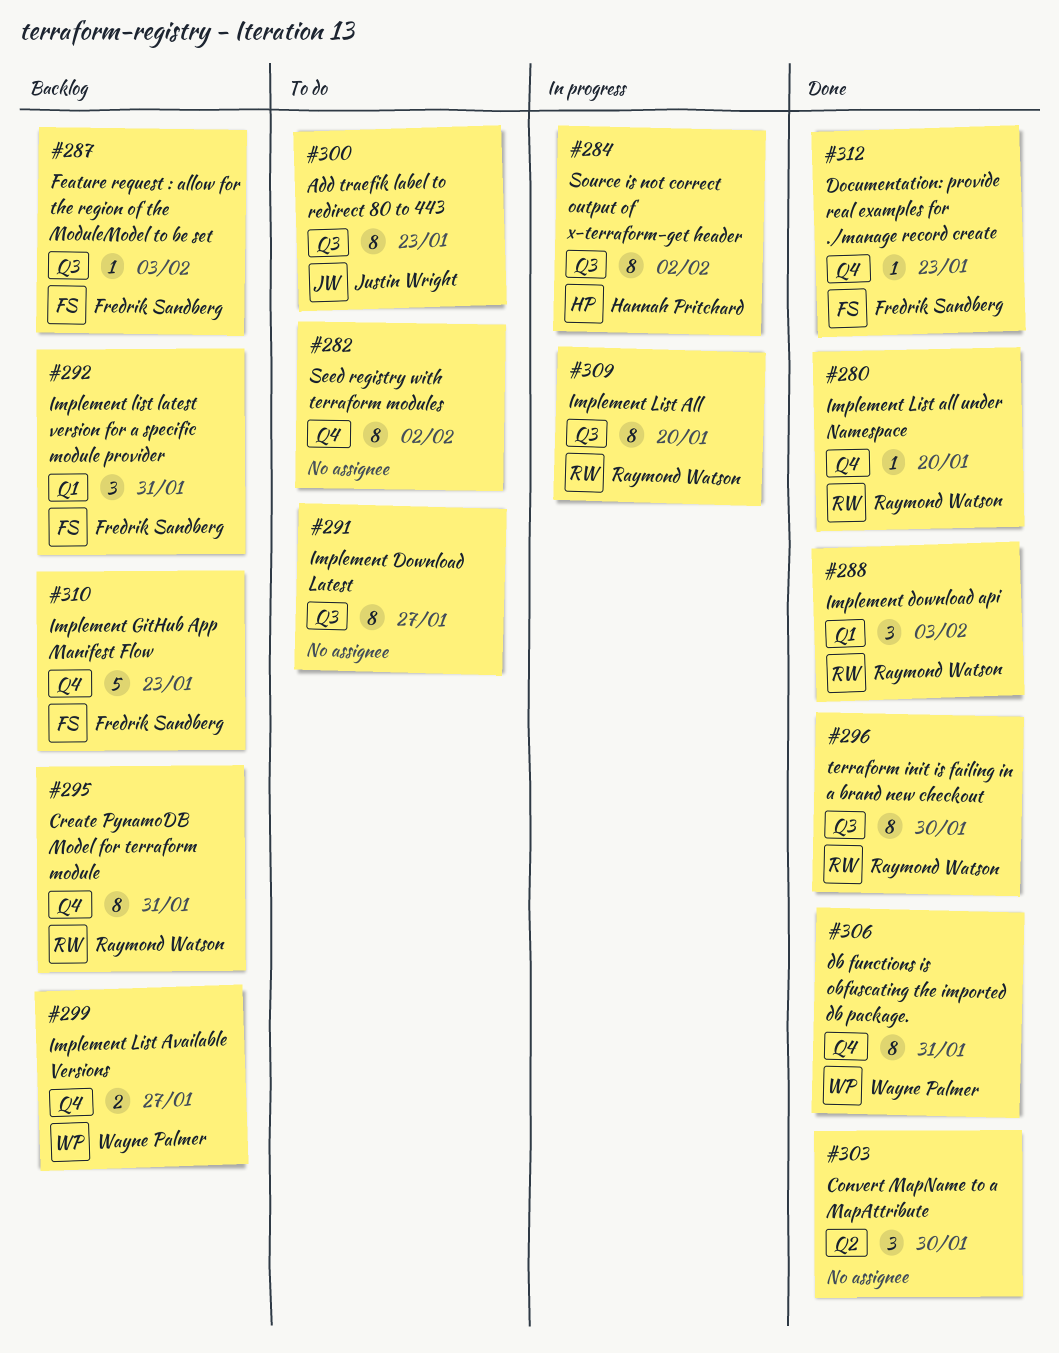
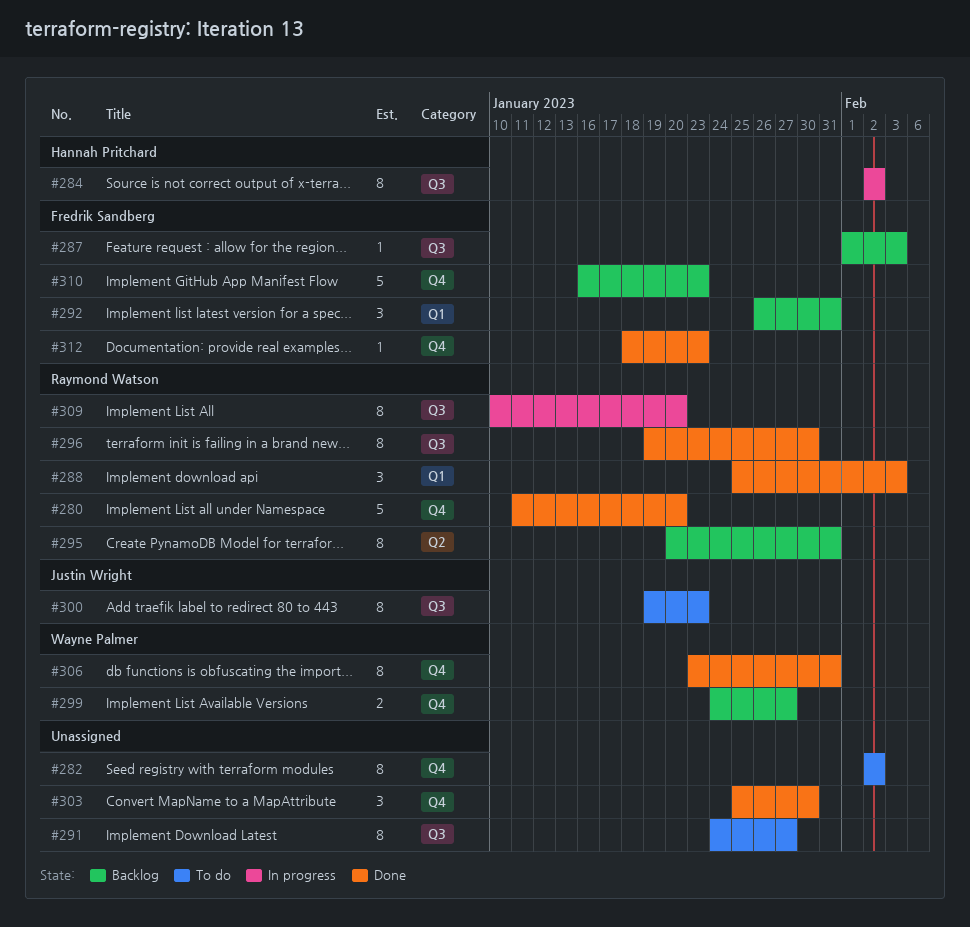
#280, estimate: 1 -> 5
#295, label: Q4 -> Q2
#303, label: Q2 -> Q4

